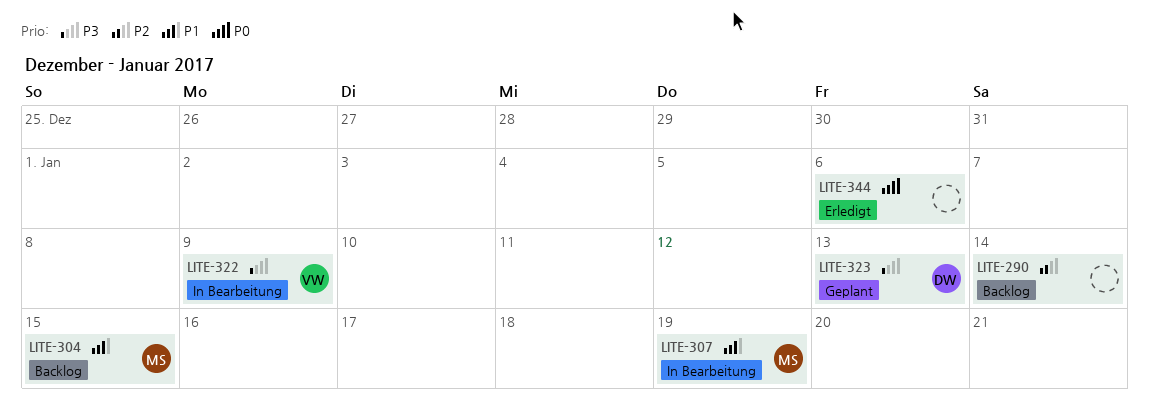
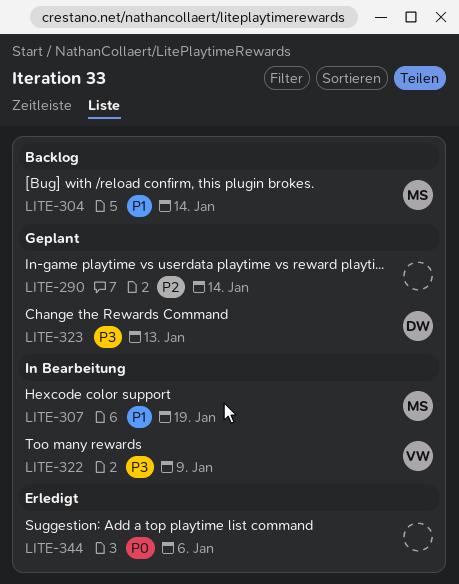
LITE-290, status: Backlog -> Geplant
LITE-304, due: Jan 15 -> Jan 14

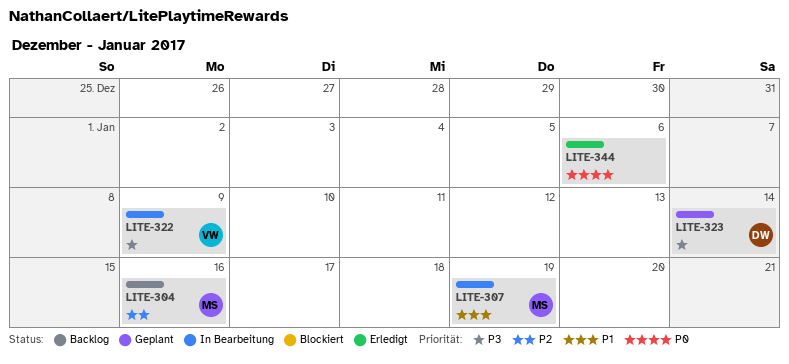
LITE-290: present -> none
LITE-304, priority: P1 -> P2
LITE-304, due: Jan 14 -> Jan 16
LITE-323, due: Jan 13 -> Jan 14

